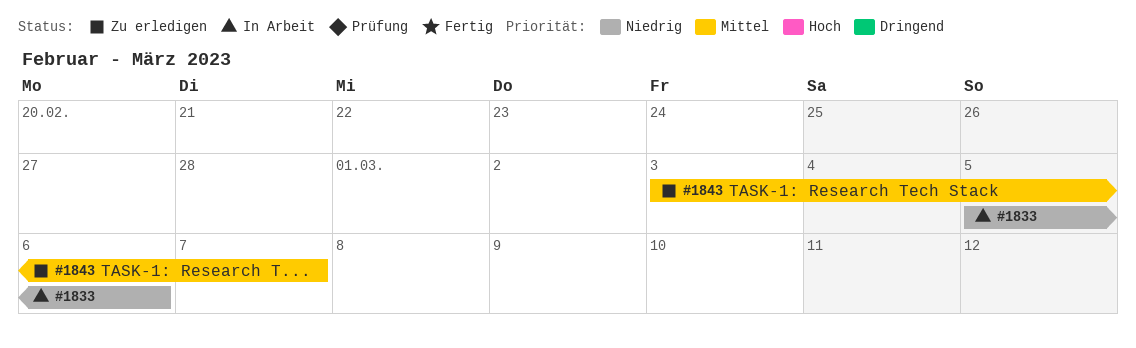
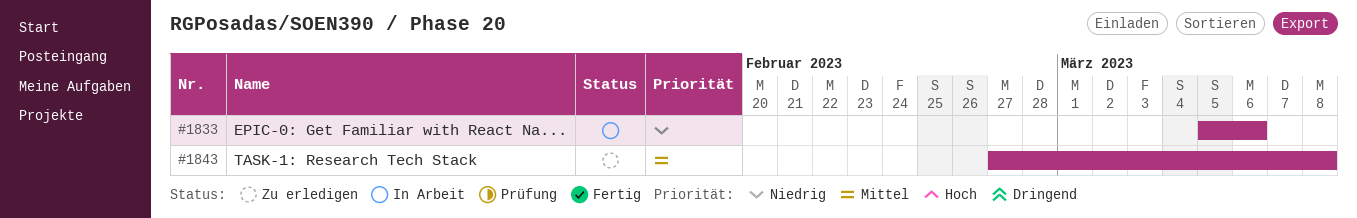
#1843, start: Mar 3 -> Feb 27
#1843, due: Mar 7 -> Mar 8

